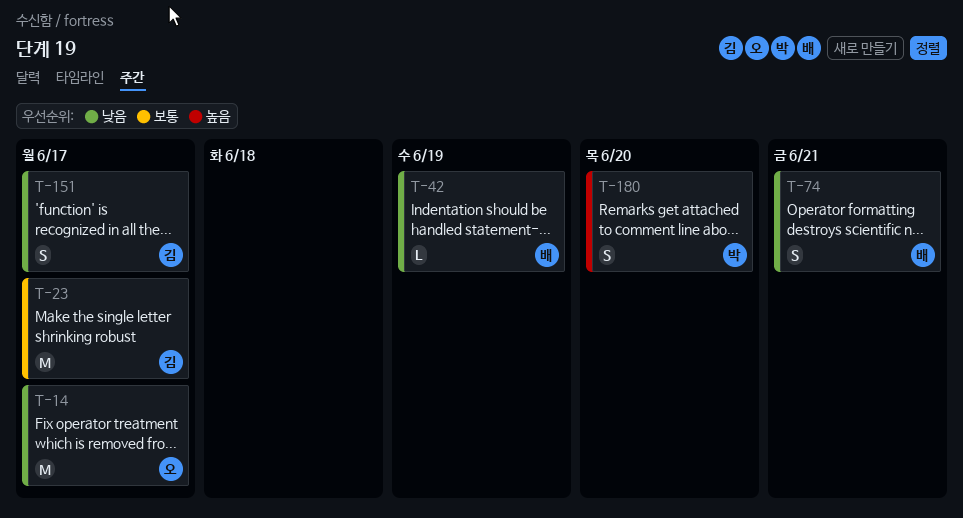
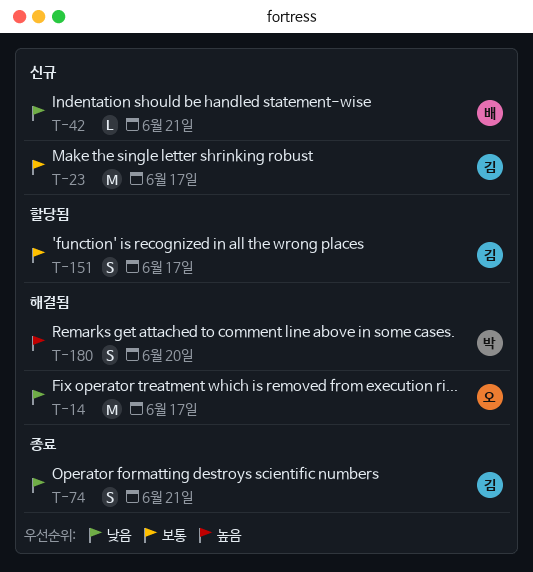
T-42, due: Jun 19 -> Jun 21
T-74, owner: 배 -> 김
T-151, priority: 낮음 -> 보통

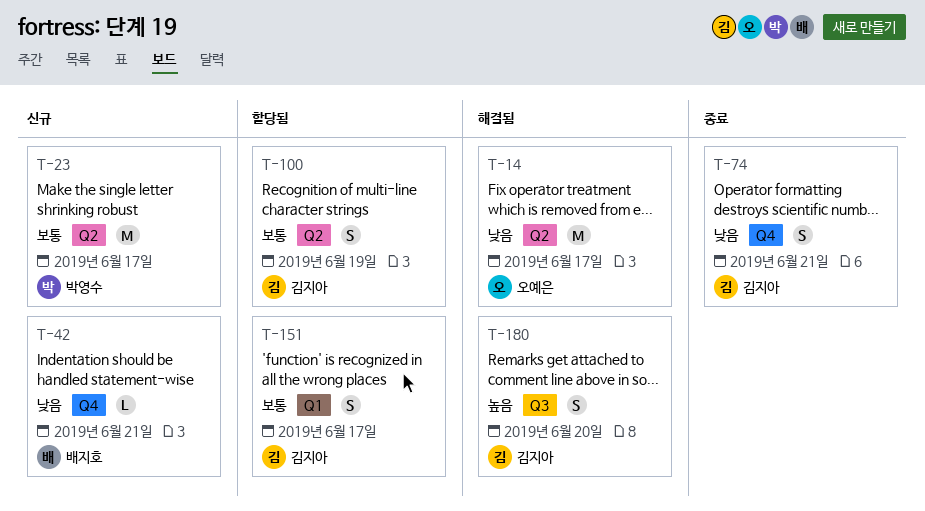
T-23, owner: 김지아 -> 박영수
T-100: none -> present
T-180, owner: 박영수 -> 김지아

